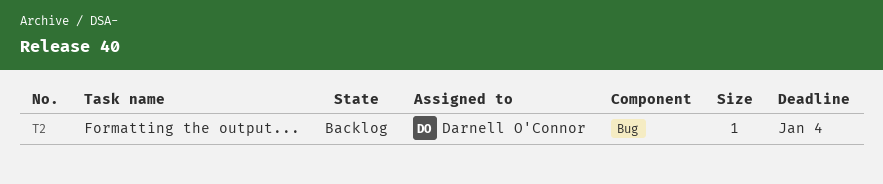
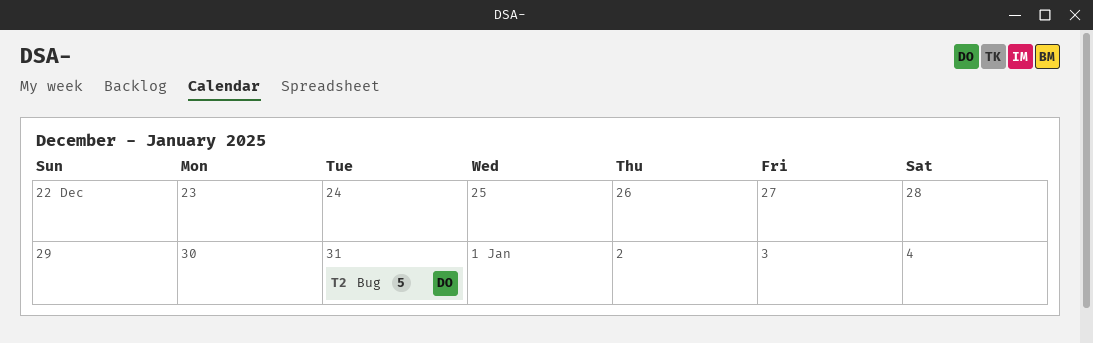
T2, estimate: 1 -> 5
T2, due: Jan 4 -> Dec 31

